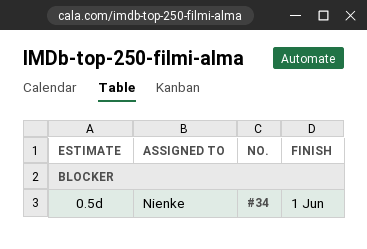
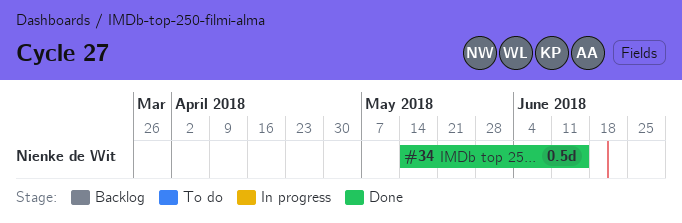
#34, due: Jun 1 -> Jun 15

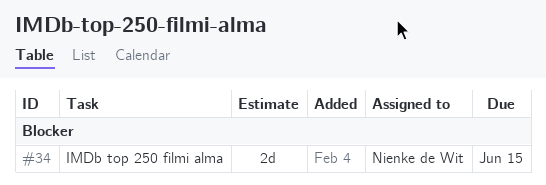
#34, estimate: 0.5d -> 2d

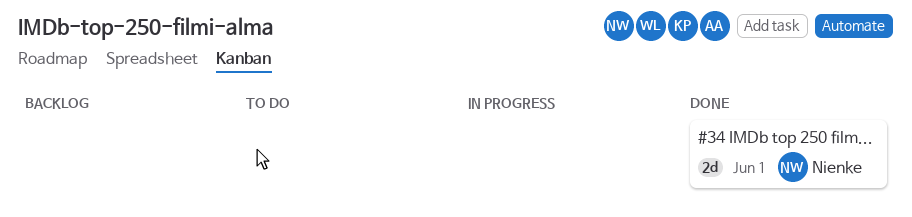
#34, due: Jun 15 -> Jun 1

